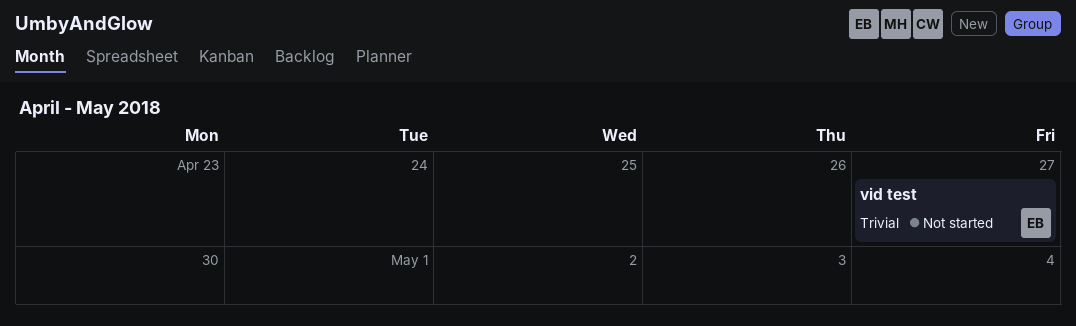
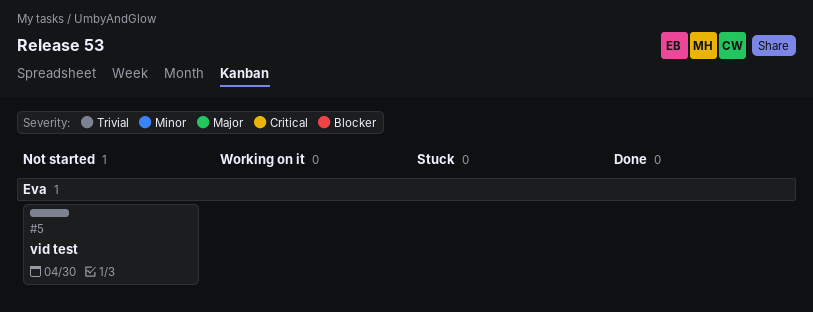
vid test, due: Apr 27 -> Apr 30

